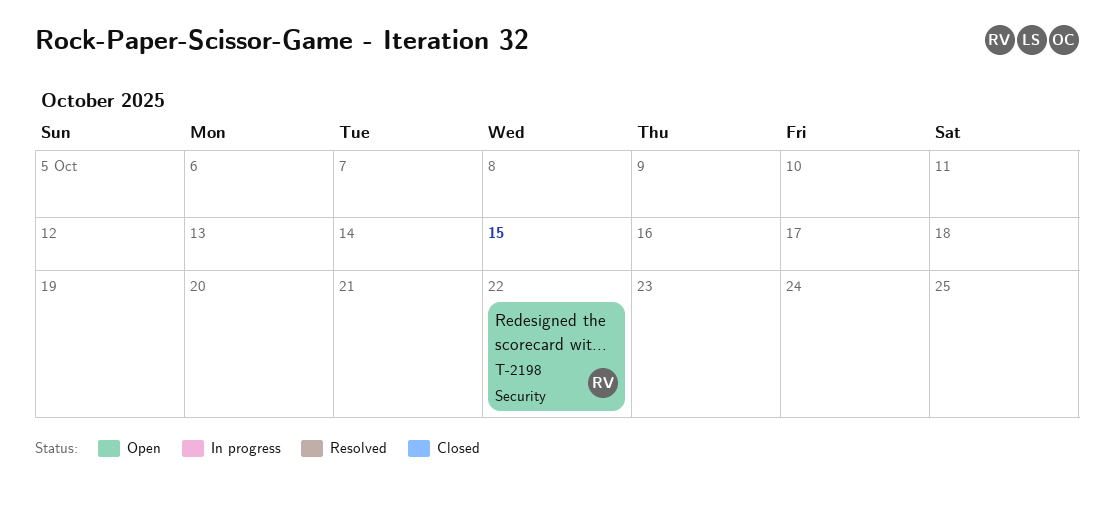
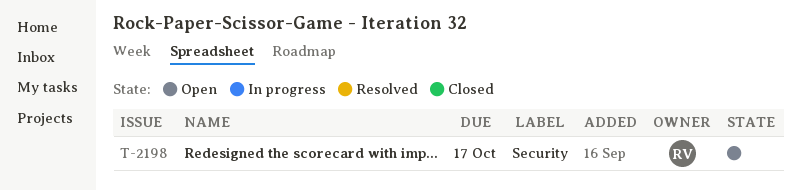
T-2198, due: Oct 22 -> Oct 17

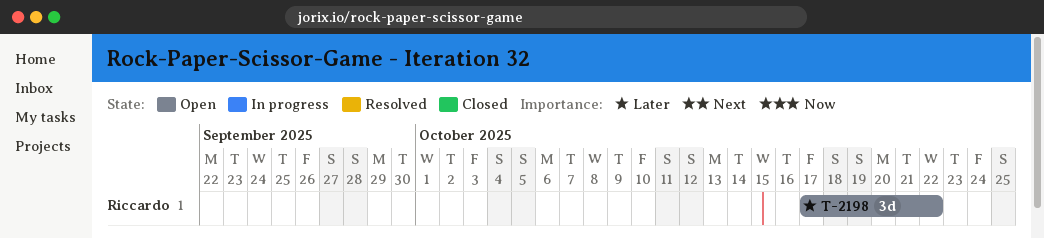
T-2198, due: Oct 17 -> Oct 22

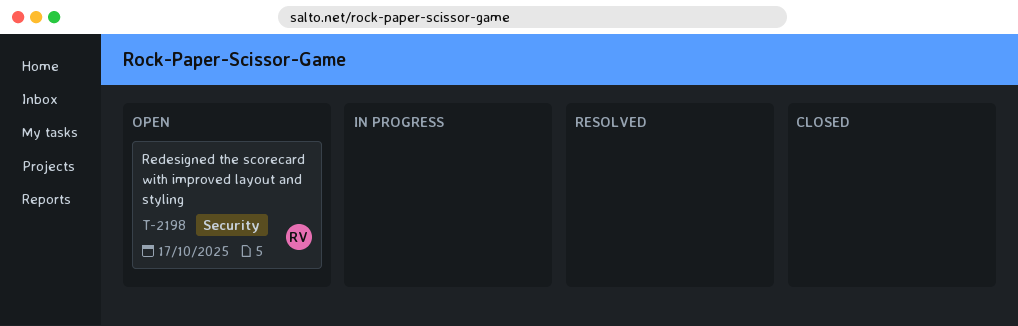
T-2198, due: Oct 22 -> Oct 17

